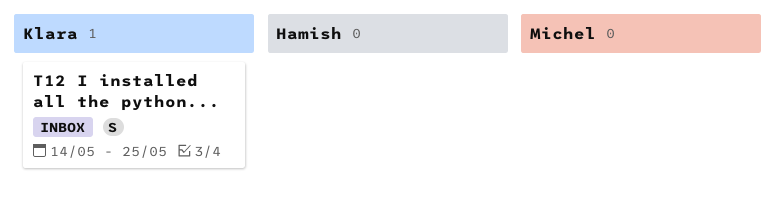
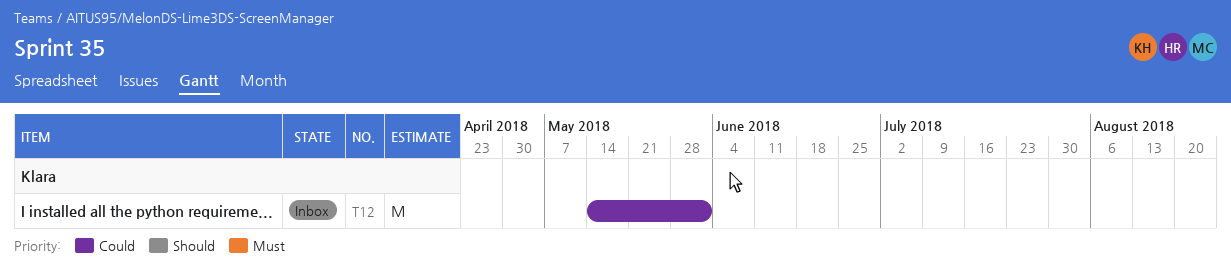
T12, estimate: S -> M
T12, due: May 25 -> Jun 1

